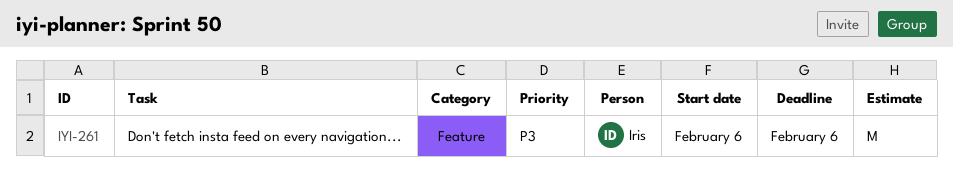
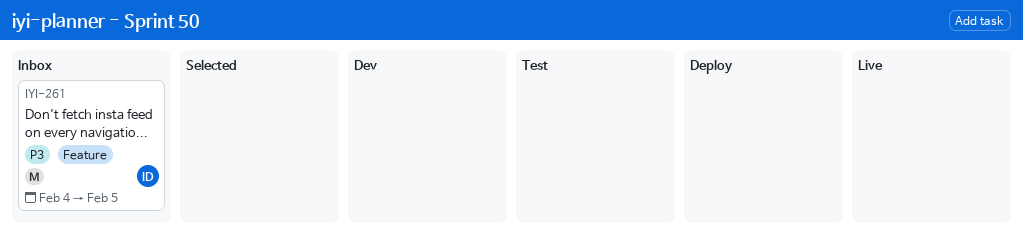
IYI-261, start: Feb 6 -> Feb 4
IYI-261, due: Feb 6 -> Feb 5

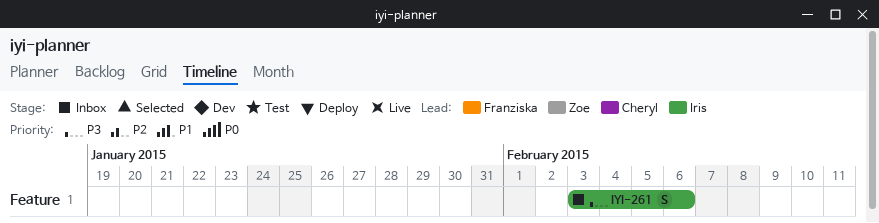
IYI-261, estimate: M -> S
IYI-261, start: Feb 4 -> Feb 3
IYI-261, due: Feb 5 -> Feb 6

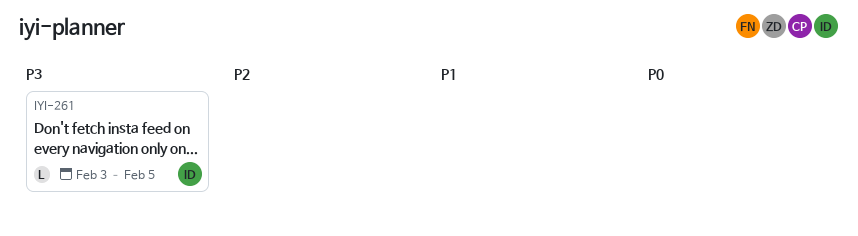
IYI-261, estimate: S -> L
IYI-261, due: Feb 6 -> Feb 5

